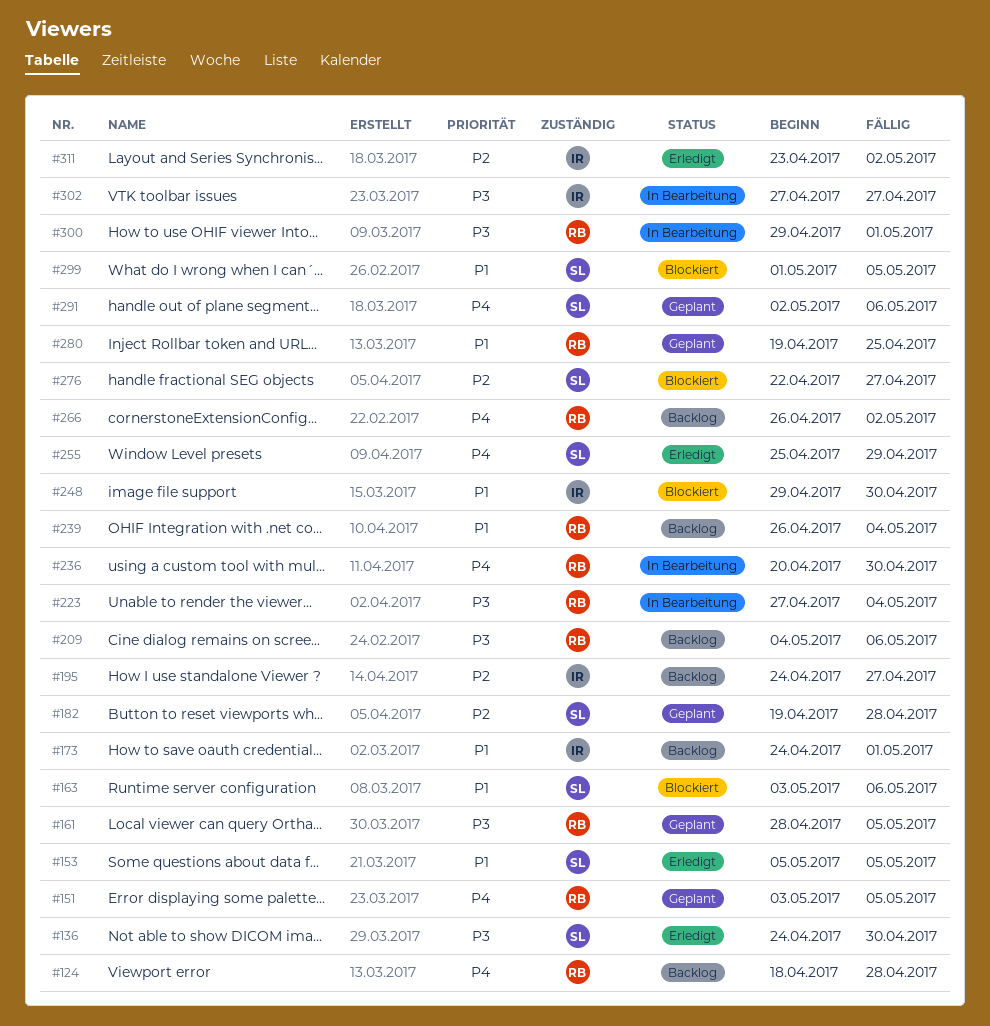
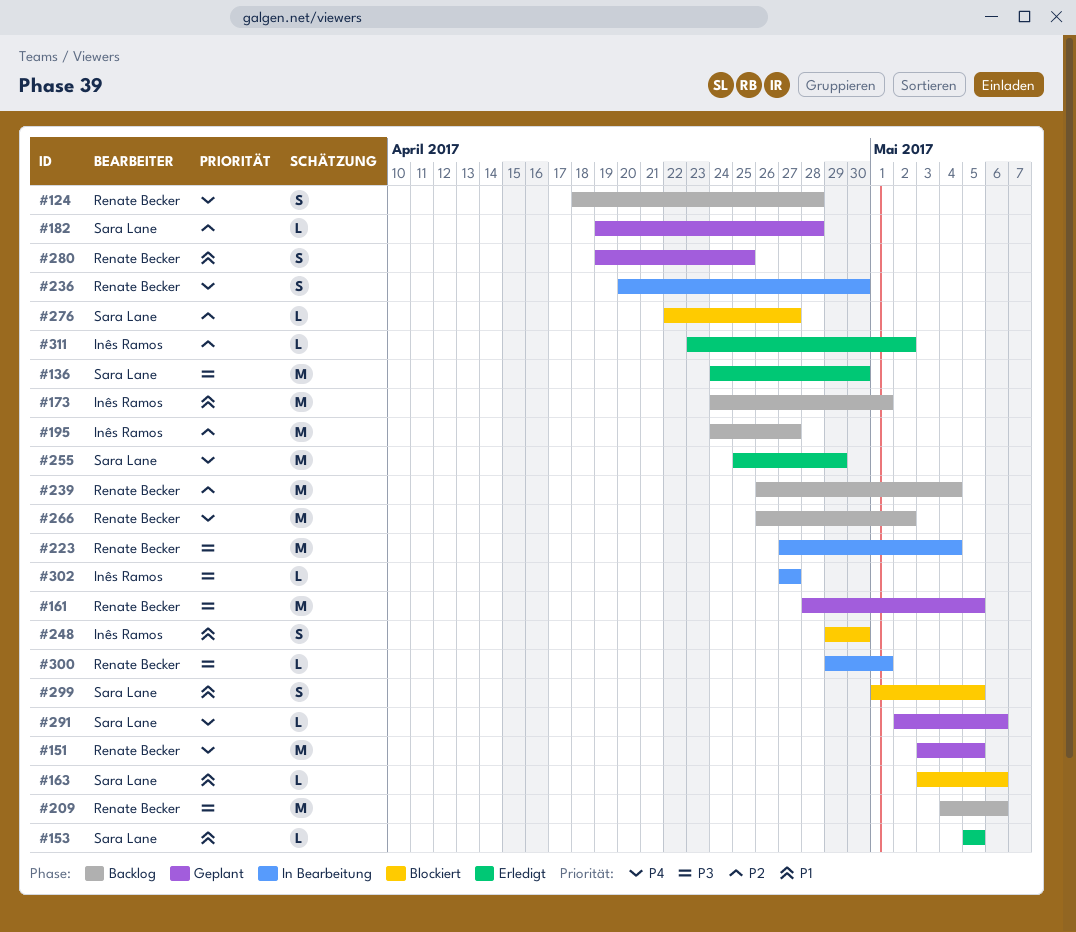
#239, priority: P1 -> P2

